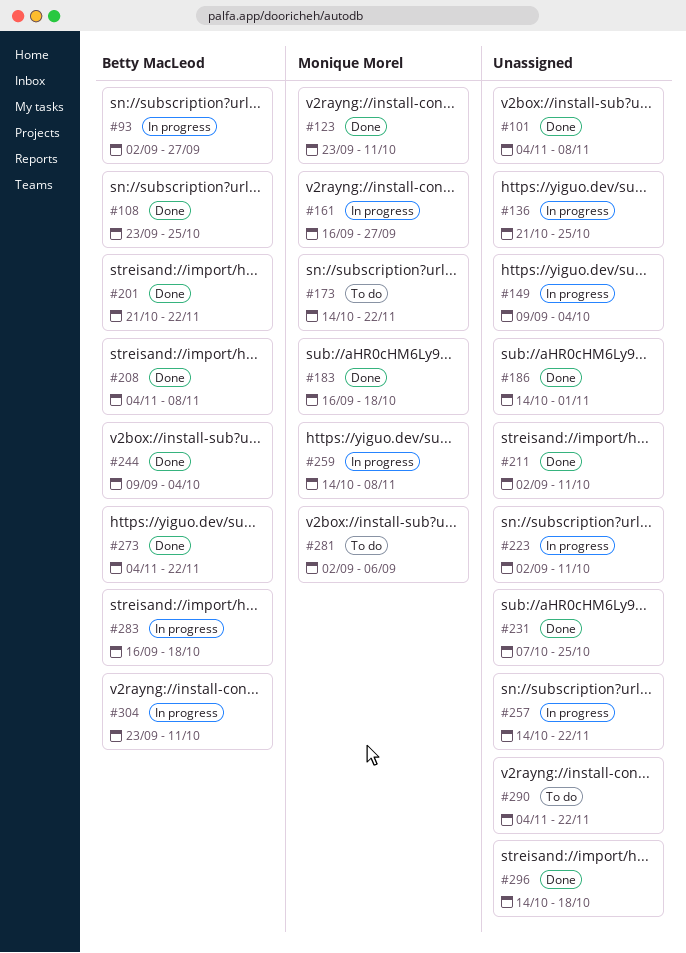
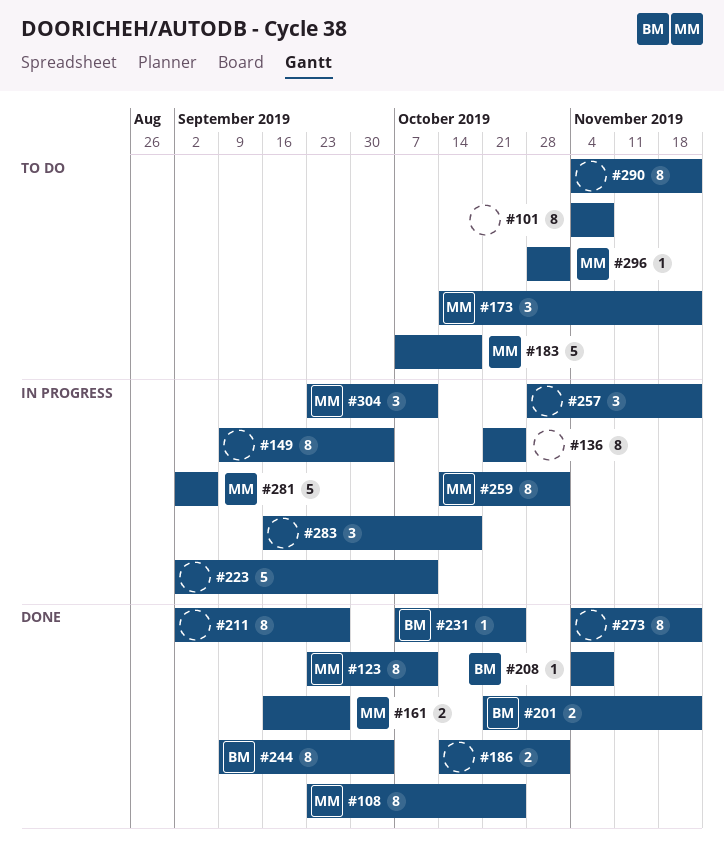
#93: present -> none
#101, status: Done -> To do
#108, owner: Betty MacLeod -> Monique Morel
#161, status: In progress -> Done
#183, status: Done -> To do
#183, start: Sep 16 -> Oct 7
#211, due: Oct 11 -> Sep 27
#231, owner: none -> Betty MacLeod
#257, start: Oct 14 -> Oct 28
#259, due: Nov 8 -> Nov 1
#273, owner: Betty MacLeod -> none
#281, status: To do -> In progress
#283, owner: Betty MacLeod -> none
#296, status: Done -> To do
#296, owner: none -> Monique Morel
#296, start: Oct 14 -> Oct 28
#296, due: Oct 18 -> Nov 1
#304, owner: Betty MacLeod -> Monique Morel

